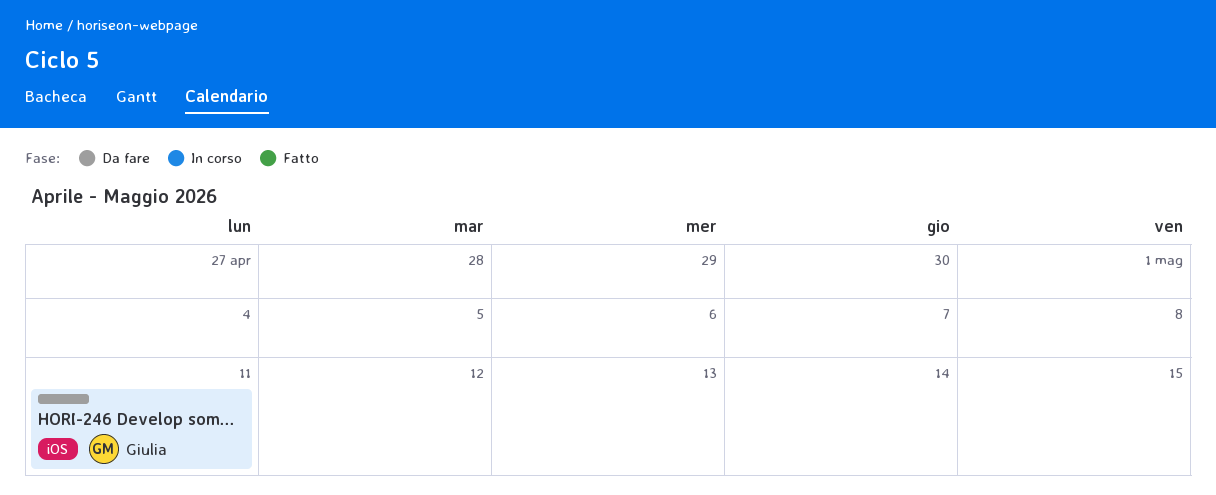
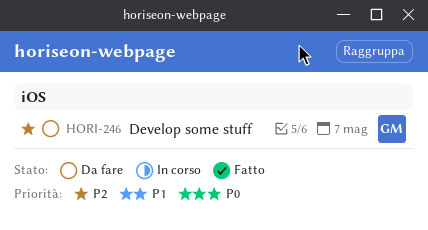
HORI-246, due: May 11 -> May 7

